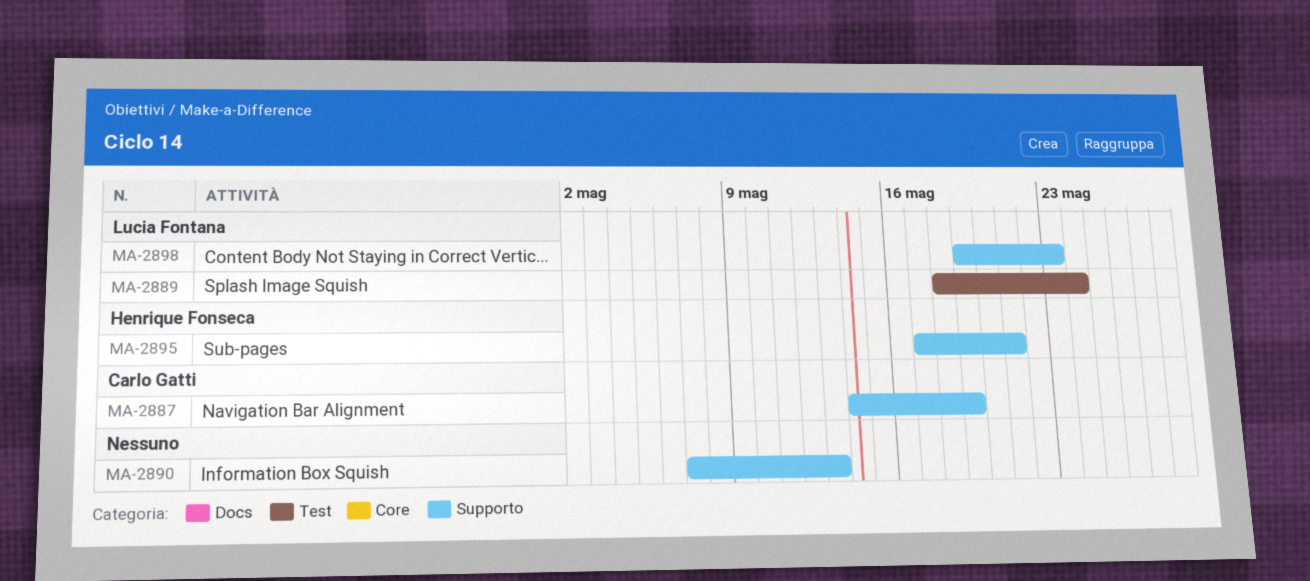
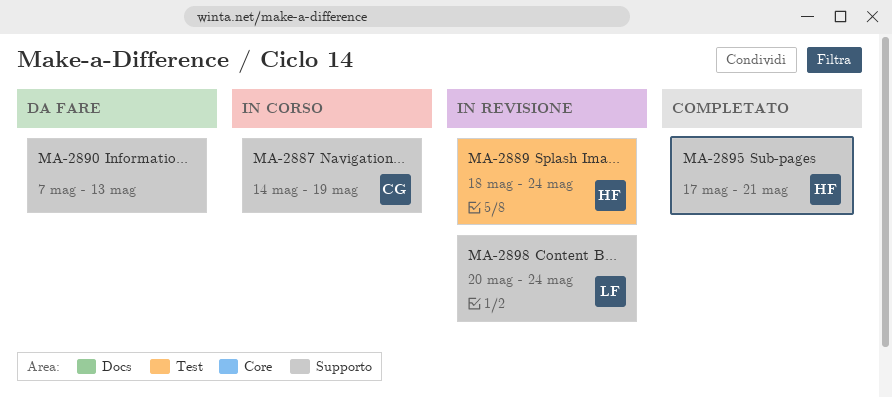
MA-2889, owner: Lucia Fontana -> Henrique Fonseca
MA-2898, start: May 19 -> May 20
MA-2898, due: May 23 -> May 24

